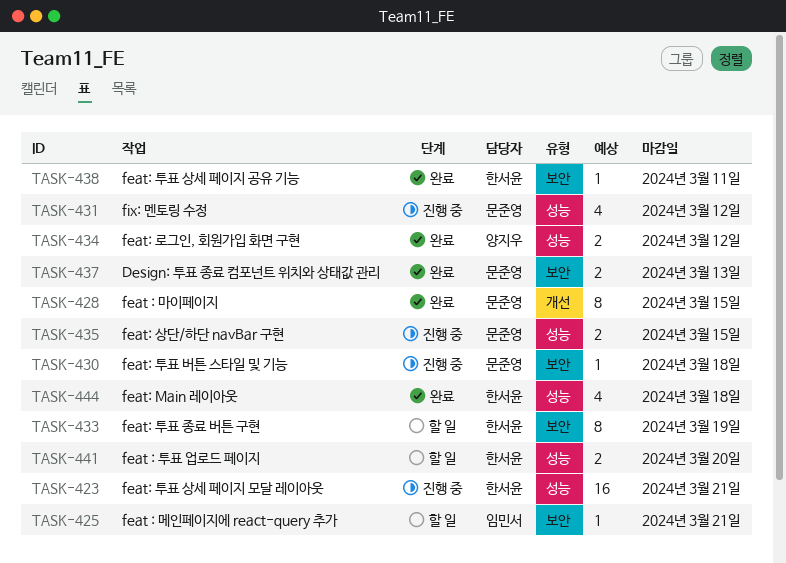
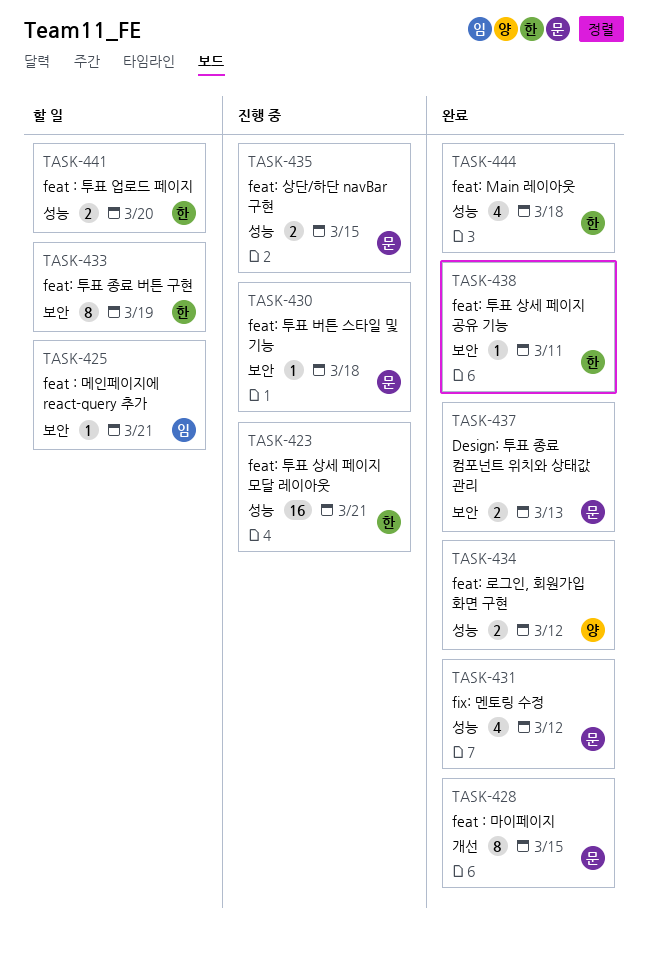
TASK-431, status: 진행 중 -> 완료

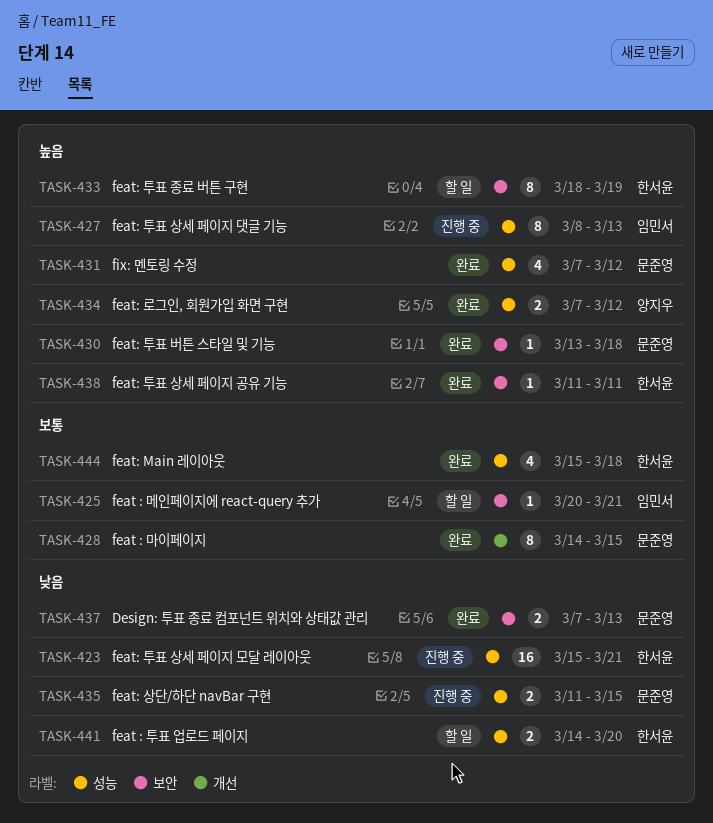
TASK-427: none -> present
TASK-430, status: 진행 중 -> 완료

